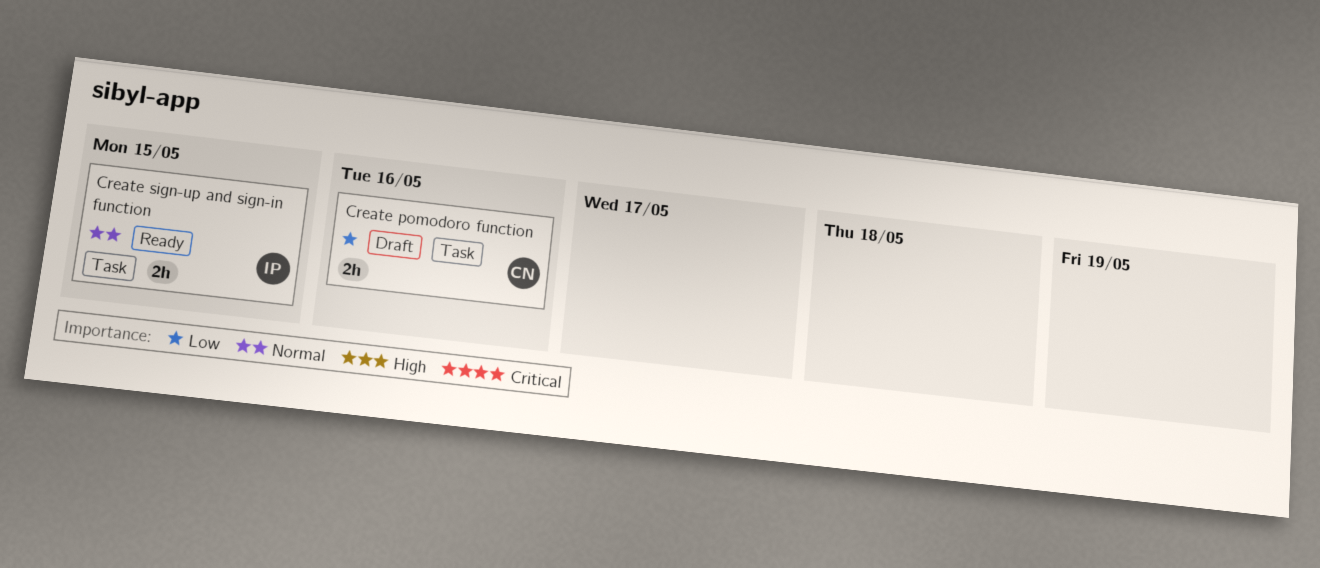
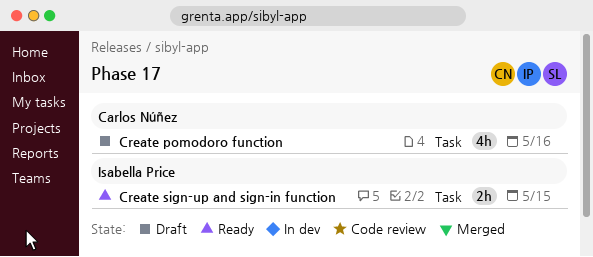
Create pomodoro function, estimate: 2h -> 4h

